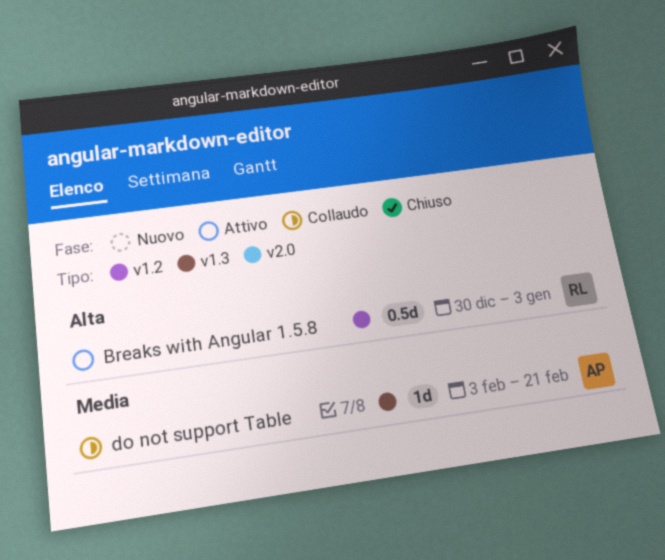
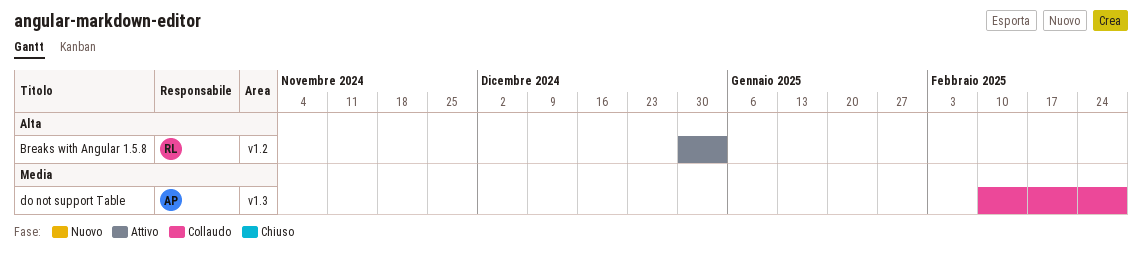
do not support Table, start: Feb 3 -> Feb 10
do not support Table, due: Feb 21 -> Feb 28

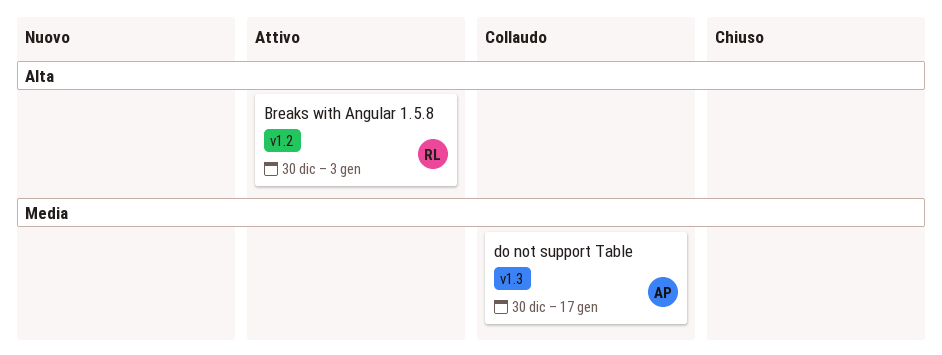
do not support Table, start: Feb 10 -> Dec 30
do not support Table, due: Feb 28 -> Jan 17

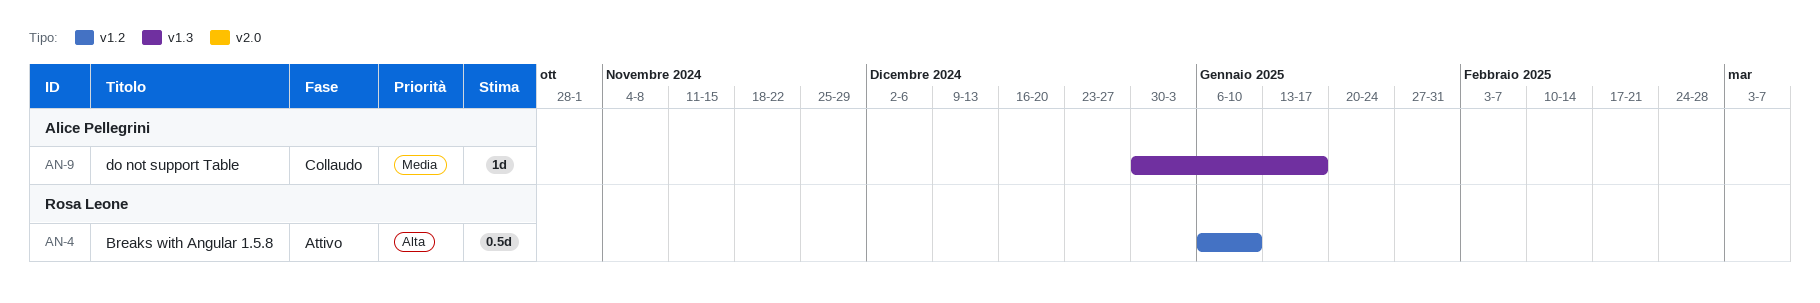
Breaks with Angular 1.5.8, start: Dec 30 -> Jan 6
Breaks with Angular 1.5.8, due: Jan 3 -> Jan 10

